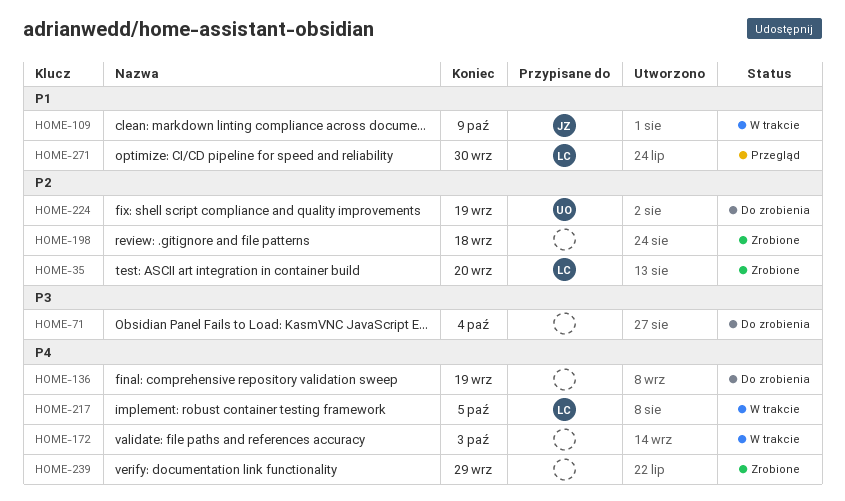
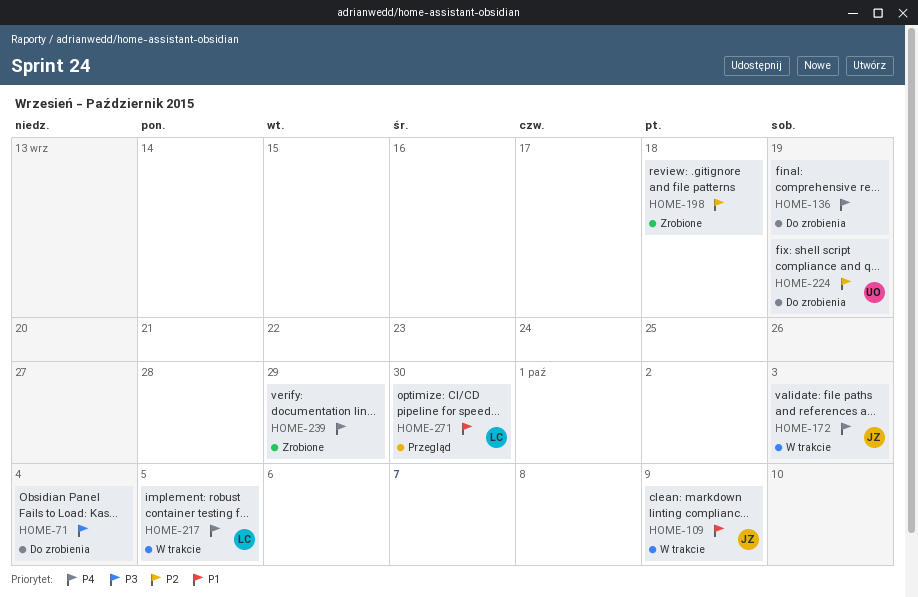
HOME-35: present -> none
HOME-172, owner: none -> JZ

